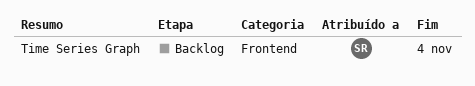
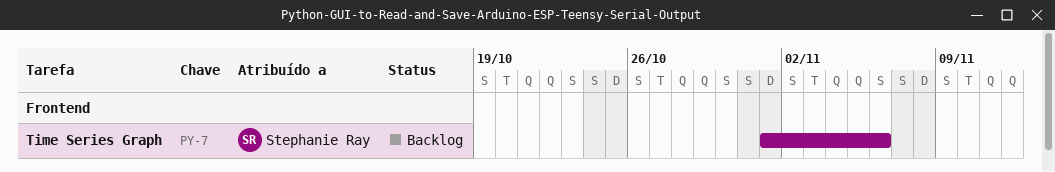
Time Series Graph, due: Nov 4 -> Nov 6

